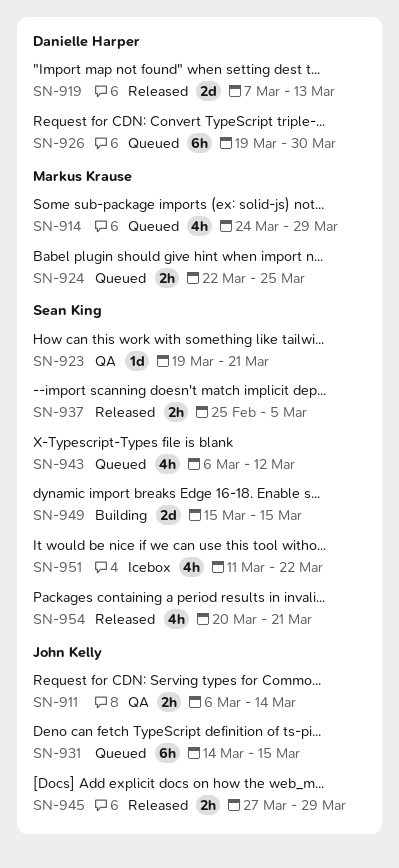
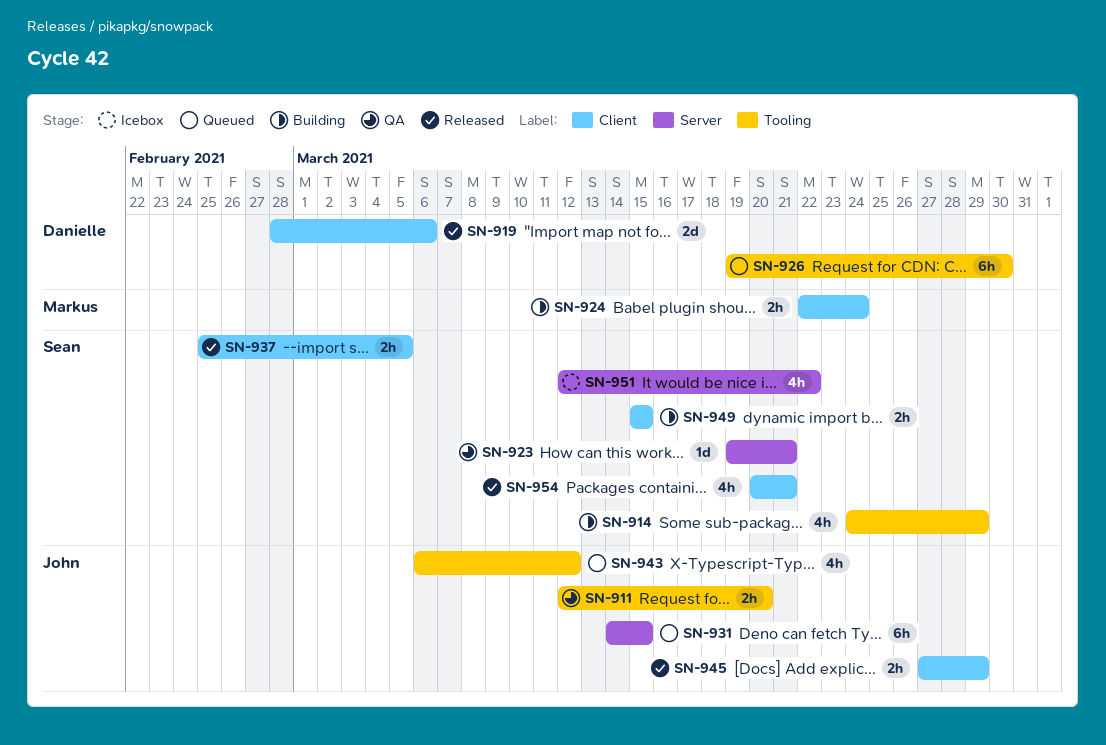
SN-911, start: Mar 6 -> Mar 12
SN-911, due: Mar 14 -> Mar 20
SN-914, status: Queued -> Building
SN-914, owner: Markus Krause -> Sean King
SN-919, start: Mar 7 -> Feb 28
SN-919, due: Mar 13 -> Mar 6
SN-924, status: Queued -> Building
SN-924, due: Mar 25 -> Mar 24
SN-943, owner: Sean King -> John Kelly
SN-949, estimate: 2d -> 2h
SN-951, start: Mar 11 -> Mar 12

